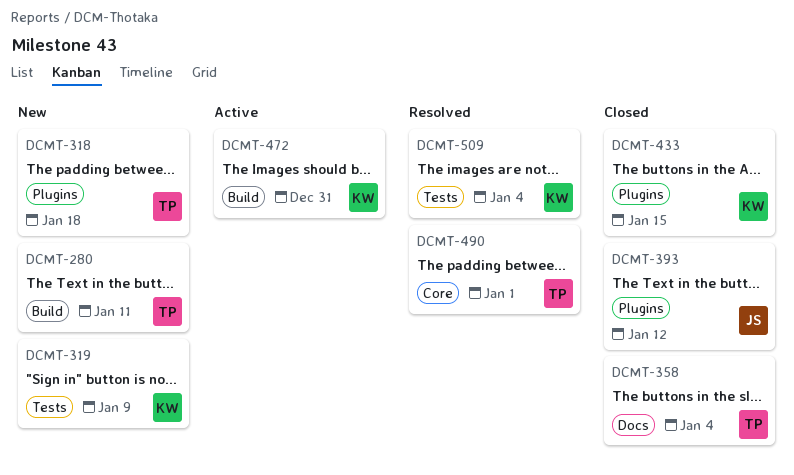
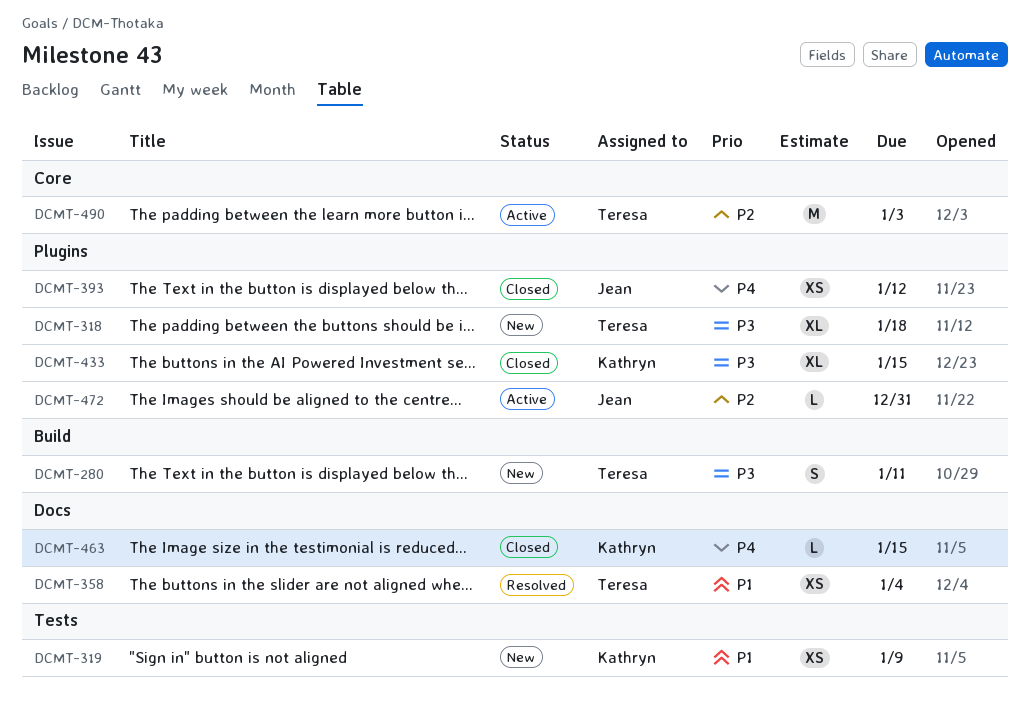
DCMT-358, status: Closed -> Resolved
DCMT-463: none -> present
DCMT-472, owner: Kathryn -> Jean
DCMT-472, label: Build -> Plugins
DCMT-490, status: Resolved -> Active
DCMT-490, due: Jan 1 -> Jan 3
DCMT-509: present -> none

